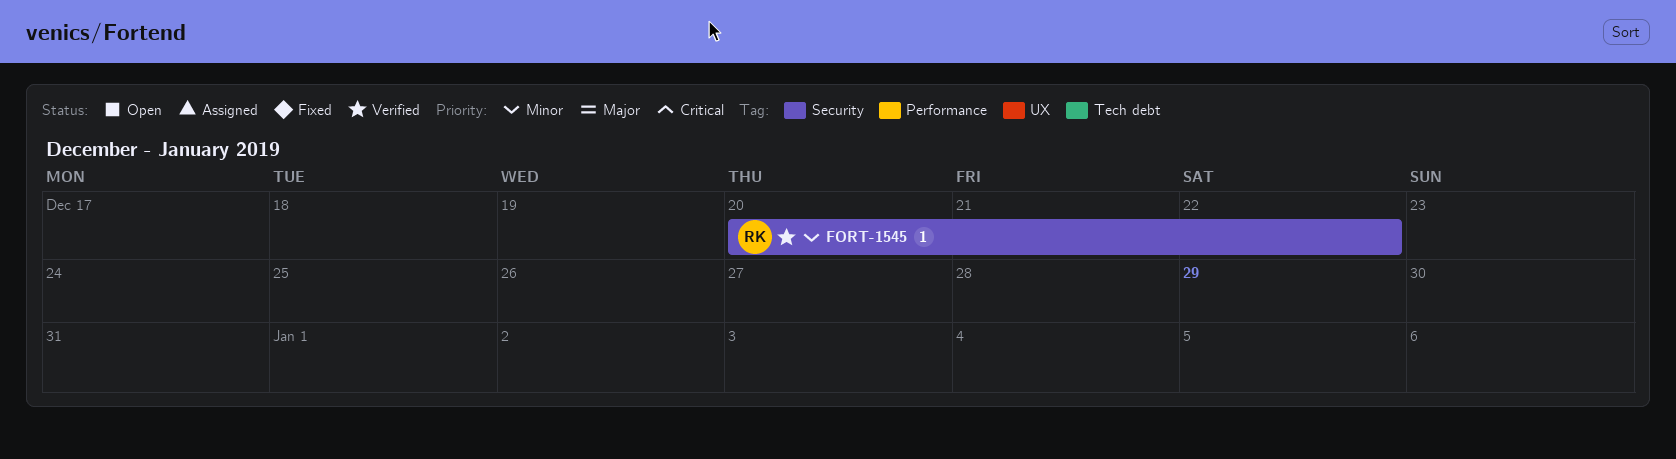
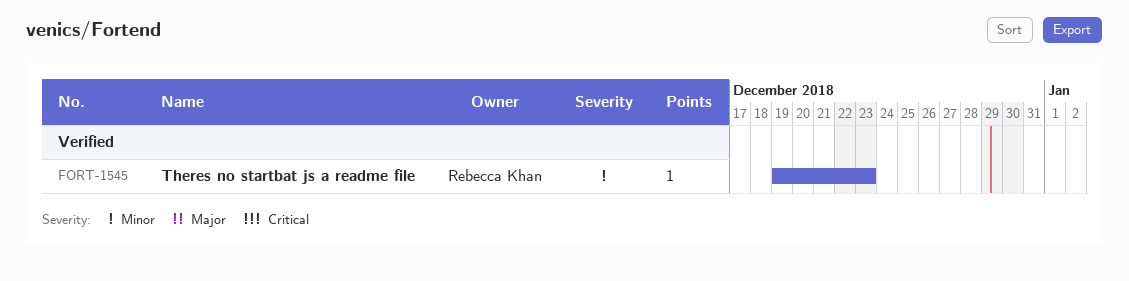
FORT-1545, start: Dec 20 -> Dec 19
FORT-1545, due: Dec 22 -> Dec 23

